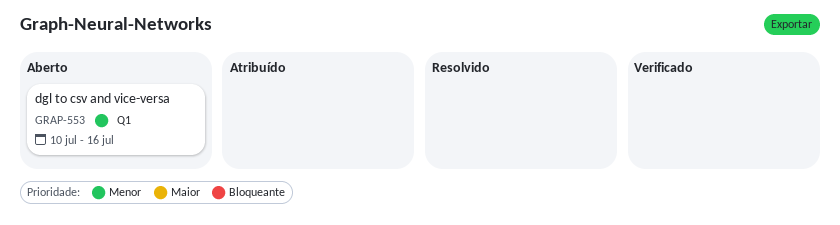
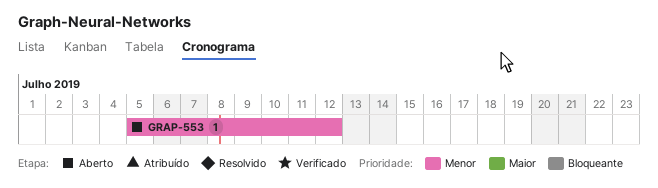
GRAP-553, start: Jul 10 -> Jul 5
GRAP-553, due: Jul 16 -> Jul 12

